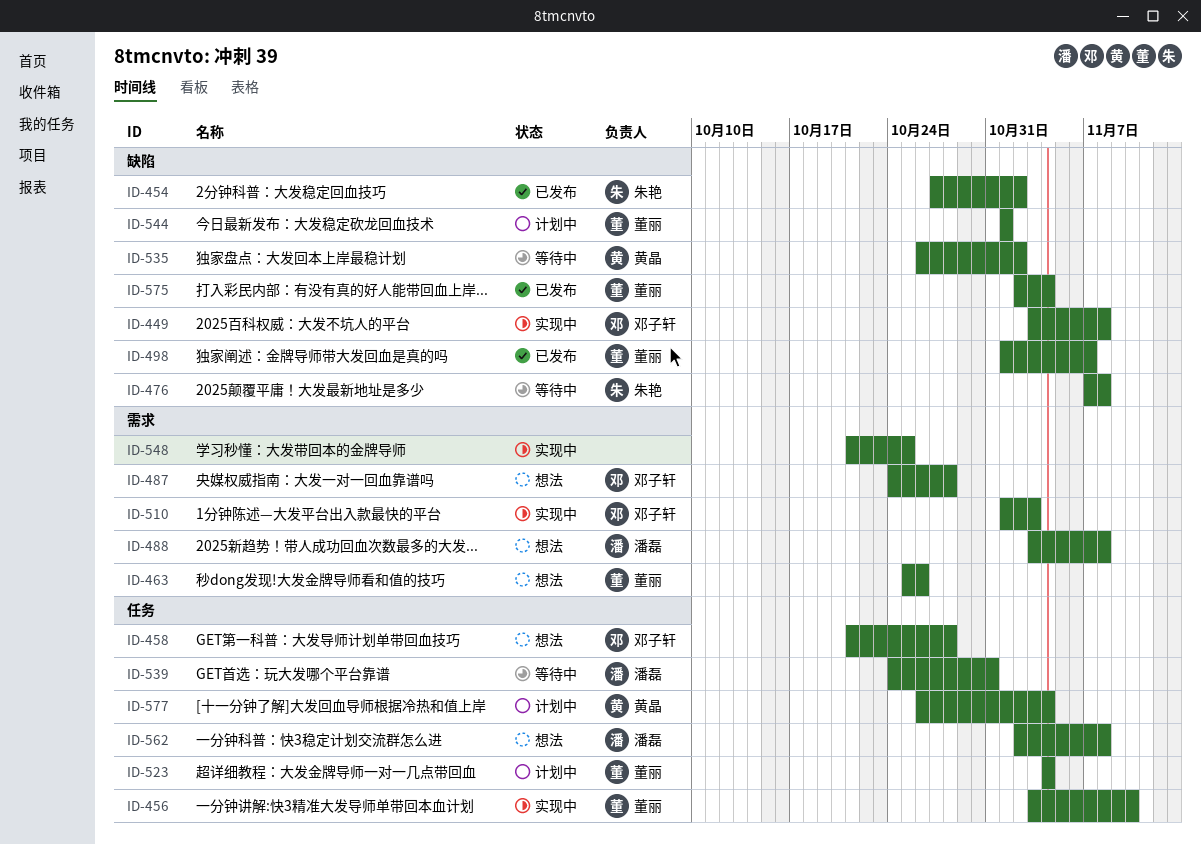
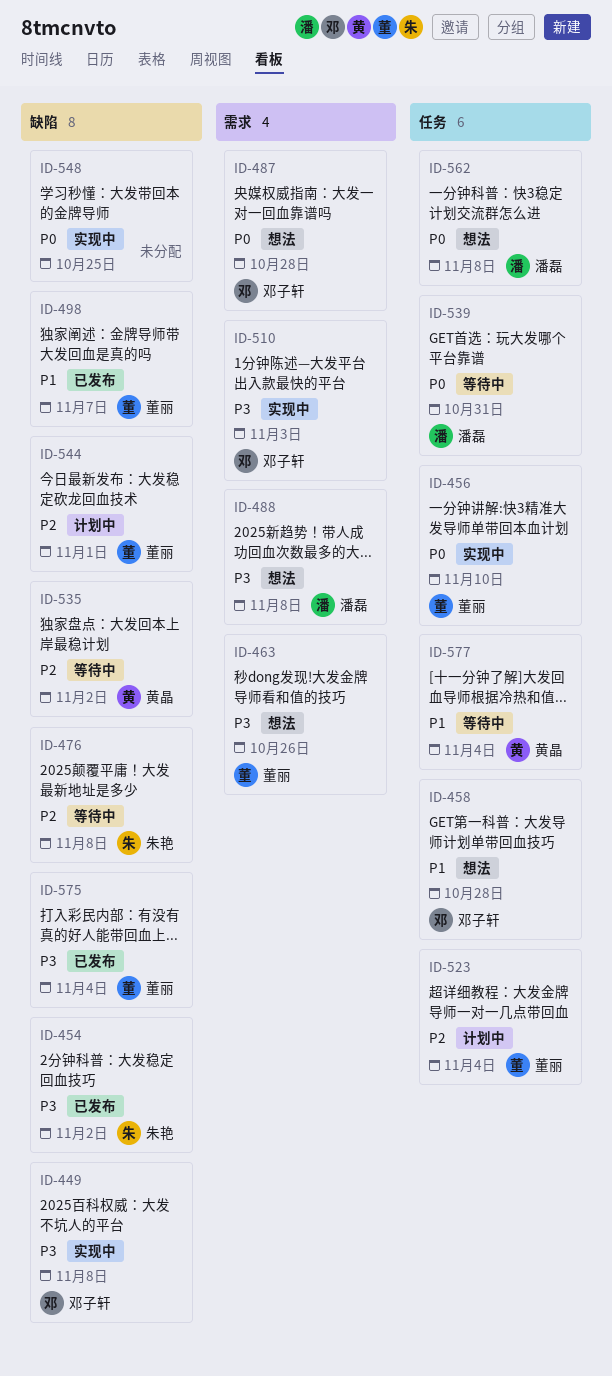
ID-548, label: 需求 -> 缺陷
ID-577, status: 计划中 -> 等待中

